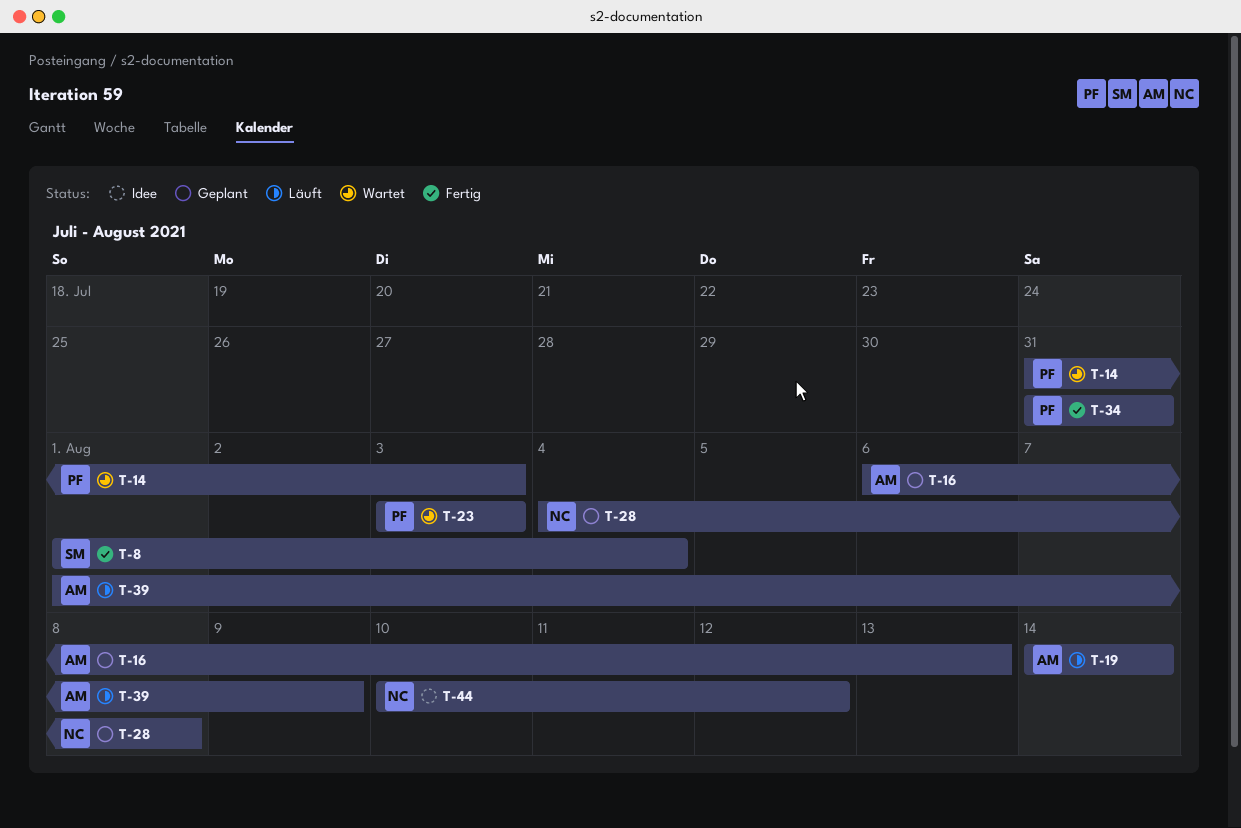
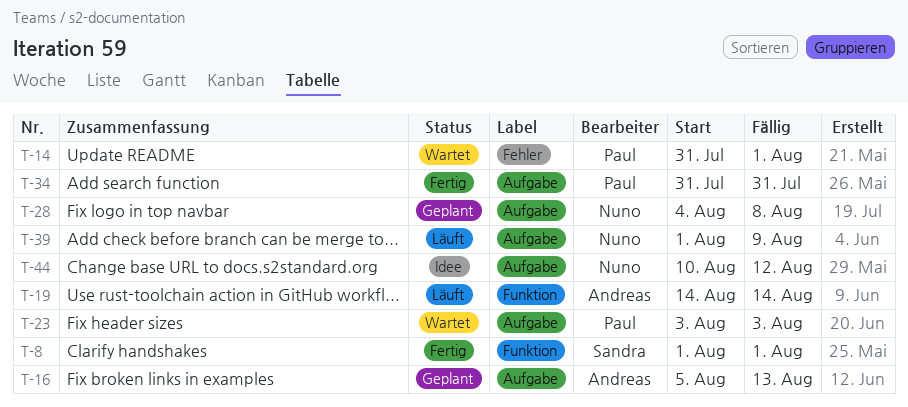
T-8, due: Aug 4 -> Aug 1
T-14, due: Aug 3 -> Aug 1
T-16, start: Aug 6 -> Aug 5
T-39, owner: Andreas -> Nuno

